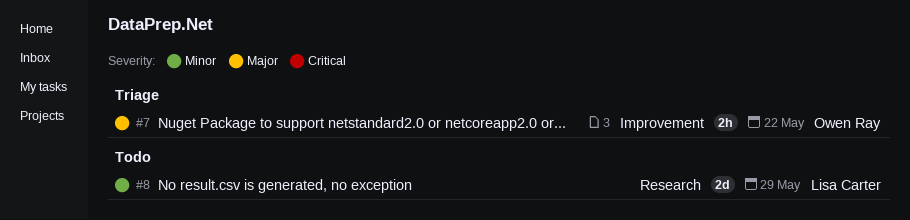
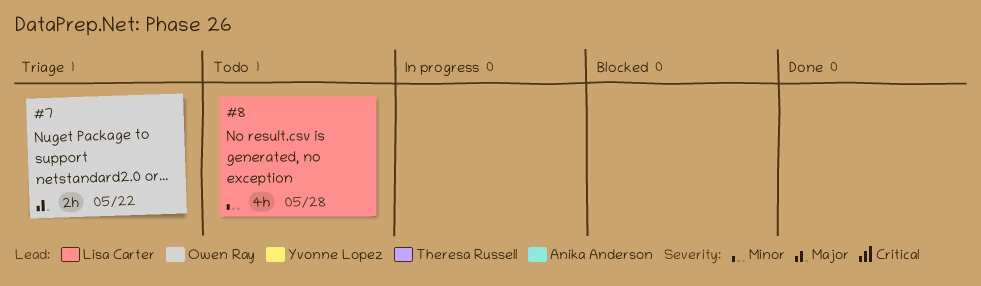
#8, estimate: 2d -> 4h
#8, due: May 29 -> May 28

